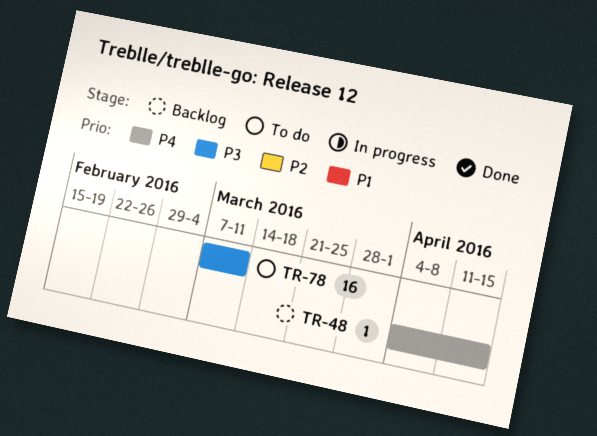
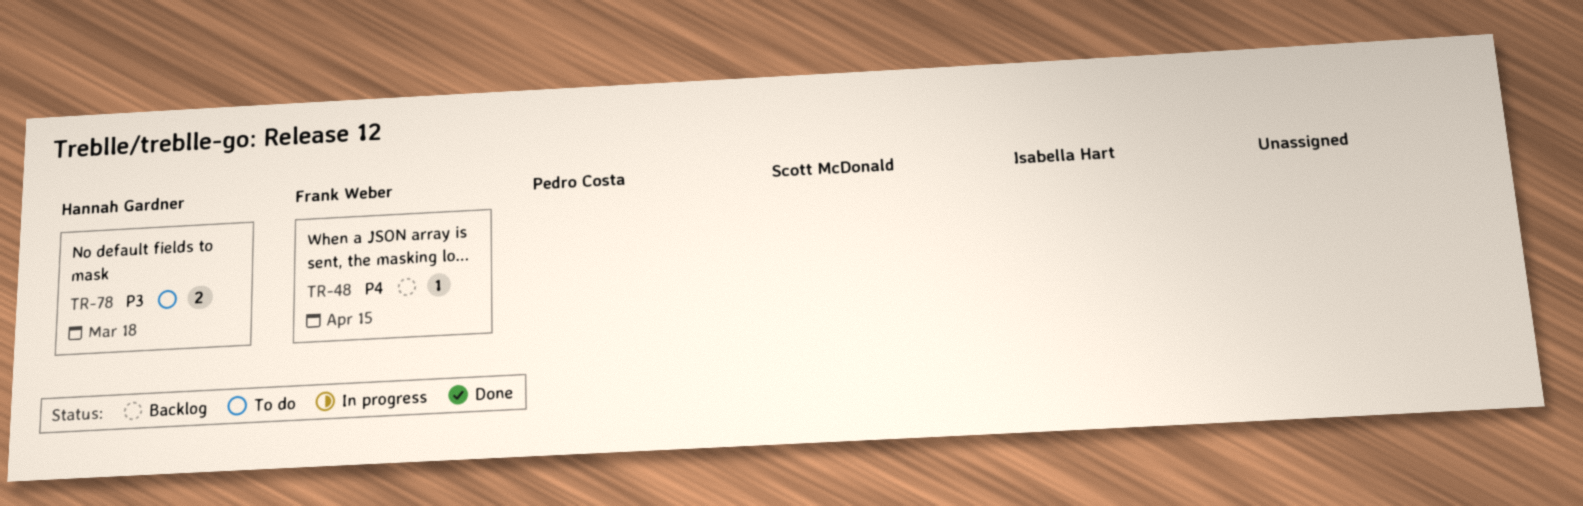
TR-78, estimate: 16 -> 2
TR-78, due: Mar 11 -> Mar 18

